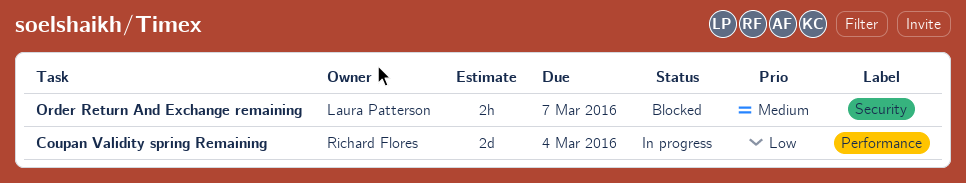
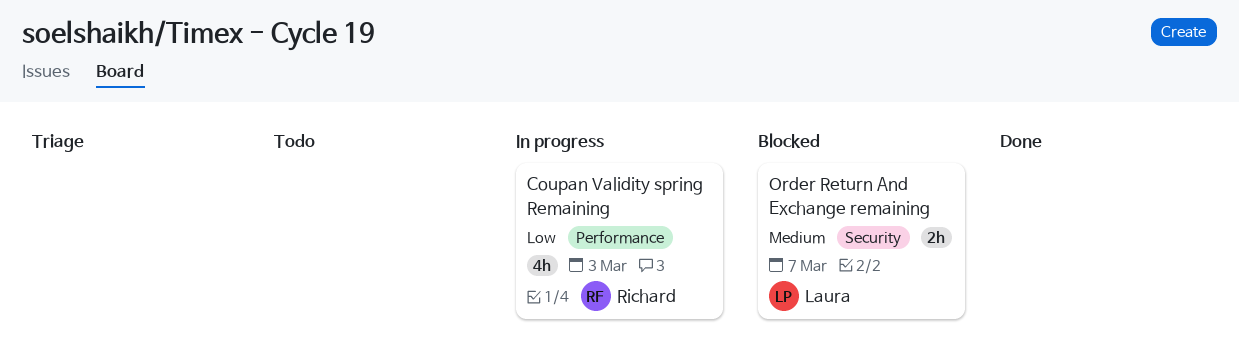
Coupan Validity spring Remaining, estimate: 2d -> 4h
Coupan Validity spring Remaining, due: Mar 4 -> Mar 3

